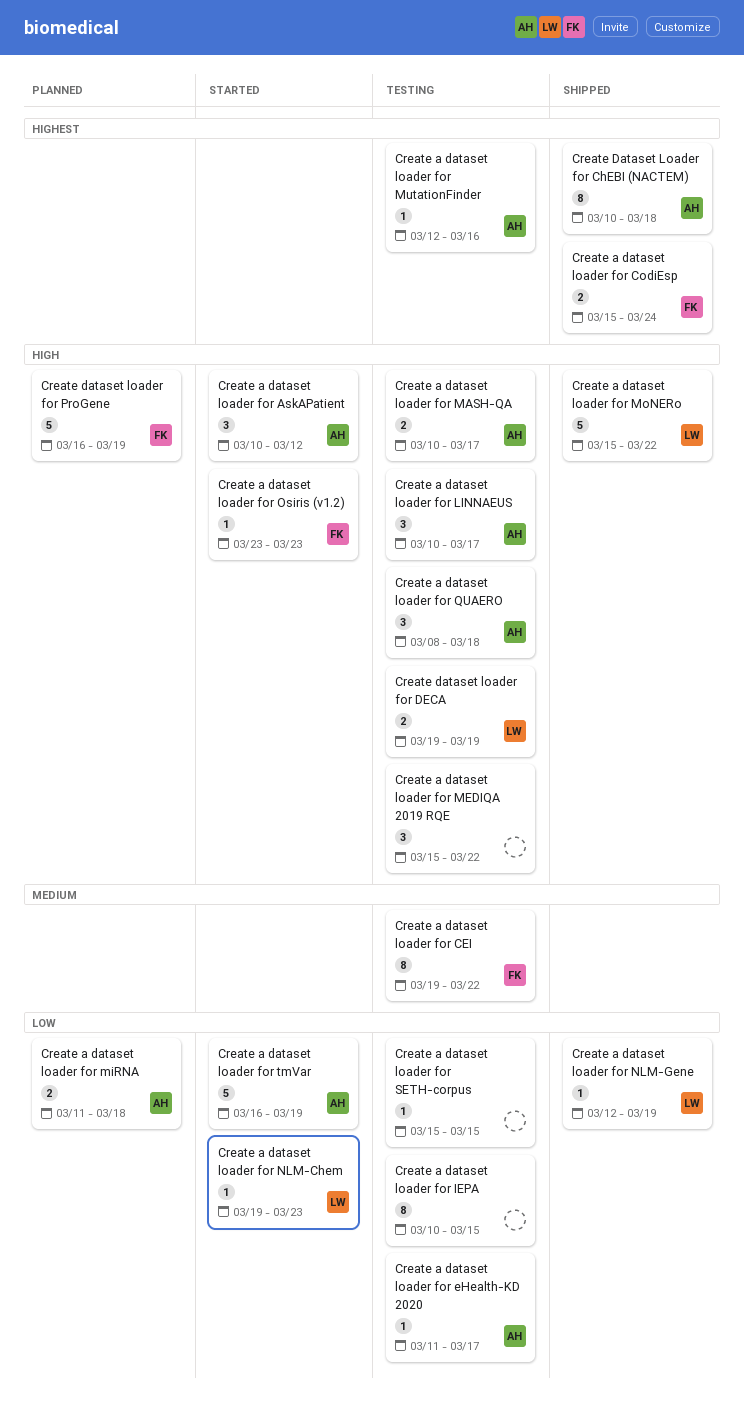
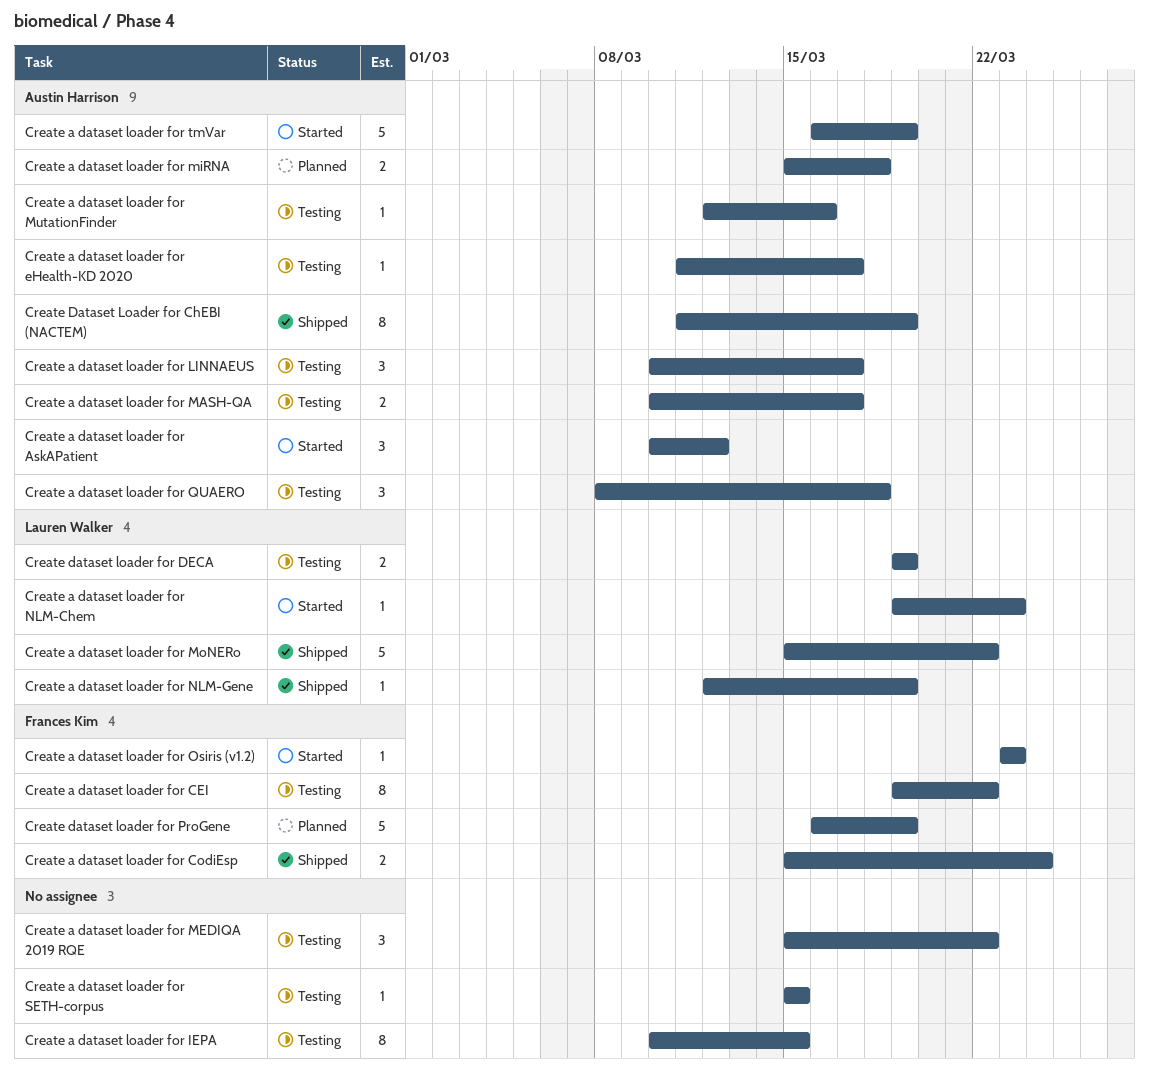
Create a dataset loader for miRNA, start: Mar 11 -> Mar 15
Create Dataset Loader for ChEBI (NACTEM), start: Mar 10 -> Mar 11
Create Dataset Loader for ChEBI (NACTEM), due: Mar 18 -> Mar 19

